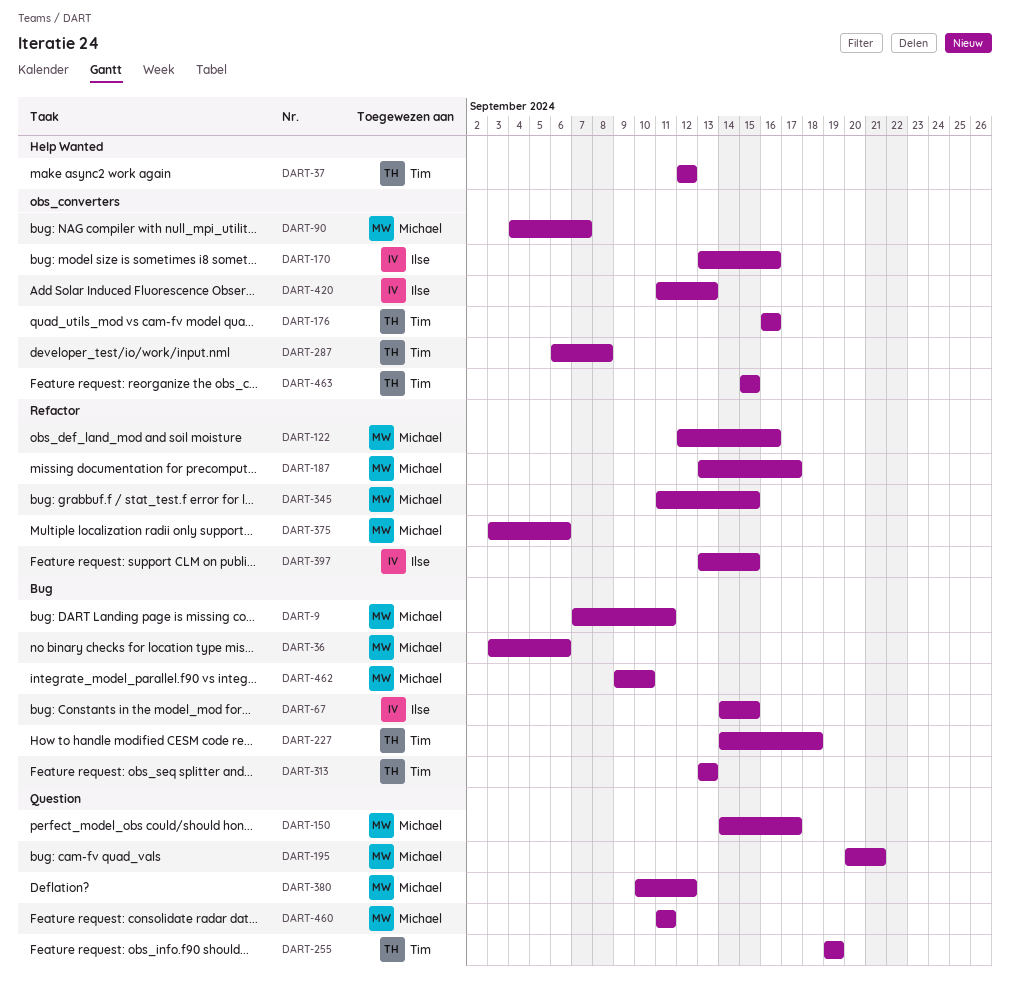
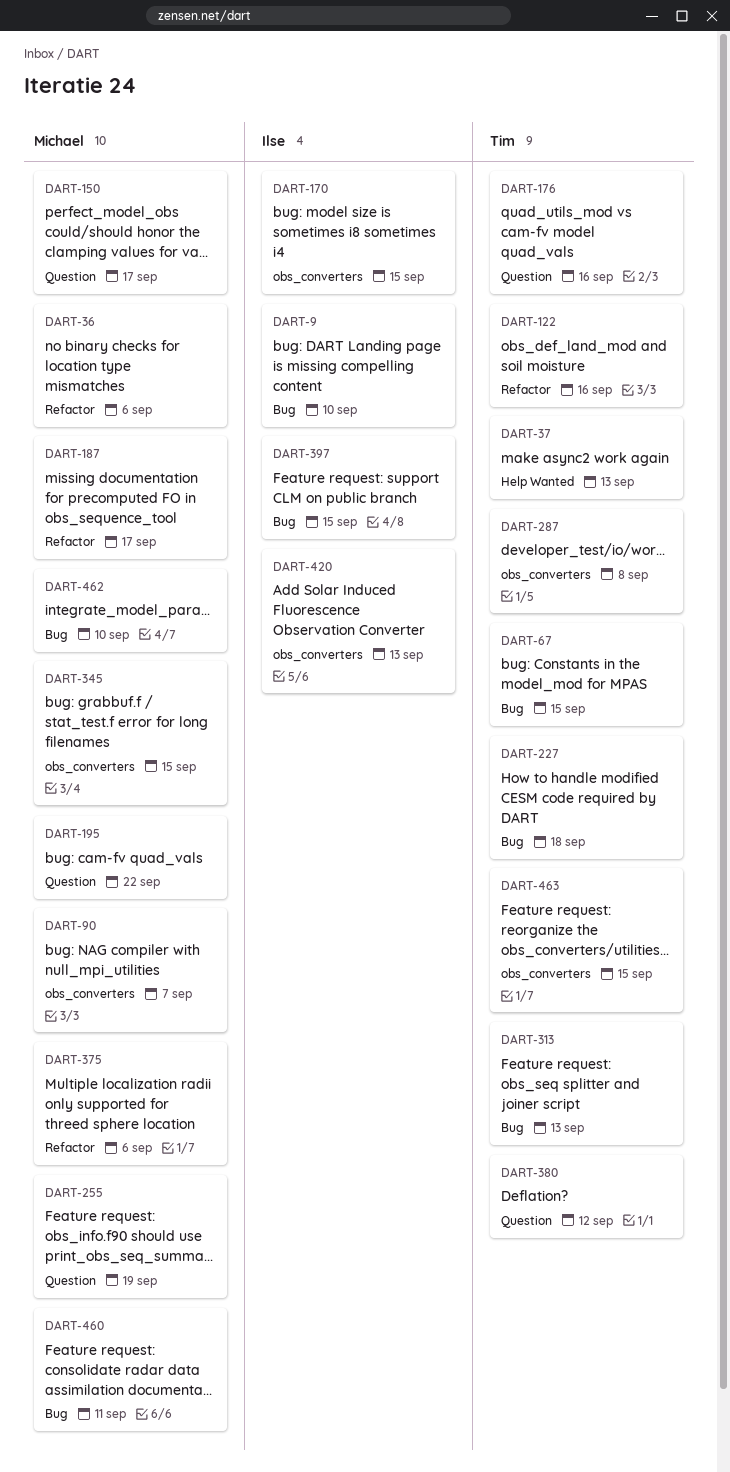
DART-9, owner: Michael -> Ilse
DART-9, due: Sep 11 -> Sep 10
DART-36, label: Bug -> Refactor
DART-37, due: Sep 12 -> Sep 13
DART-67, owner: Ilse -> Tim
DART-122, owner: Michael -> Tim
DART-170, due: Sep 16 -> Sep 15
DART-176, label: obs_converters -> Question
DART-195, due: Sep 21 -> Sep 22
DART-255, owner: Tim -> Michael
DART-345, label: Refactor -> obs_converters
DART-380, owner: Michael -> Tim
DART-397, label: Refactor -> Bug
DART-460, label: Question -> Bug

